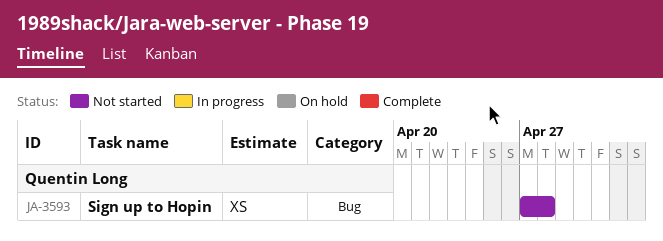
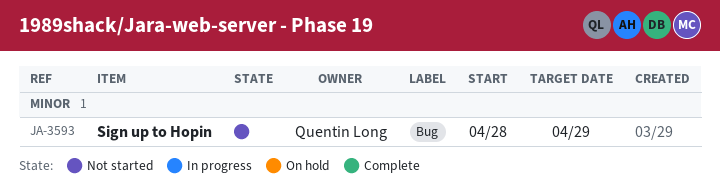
JA-3593, start: Apr 27 -> Apr 28
JA-3593, due: Apr 28 -> Apr 29

